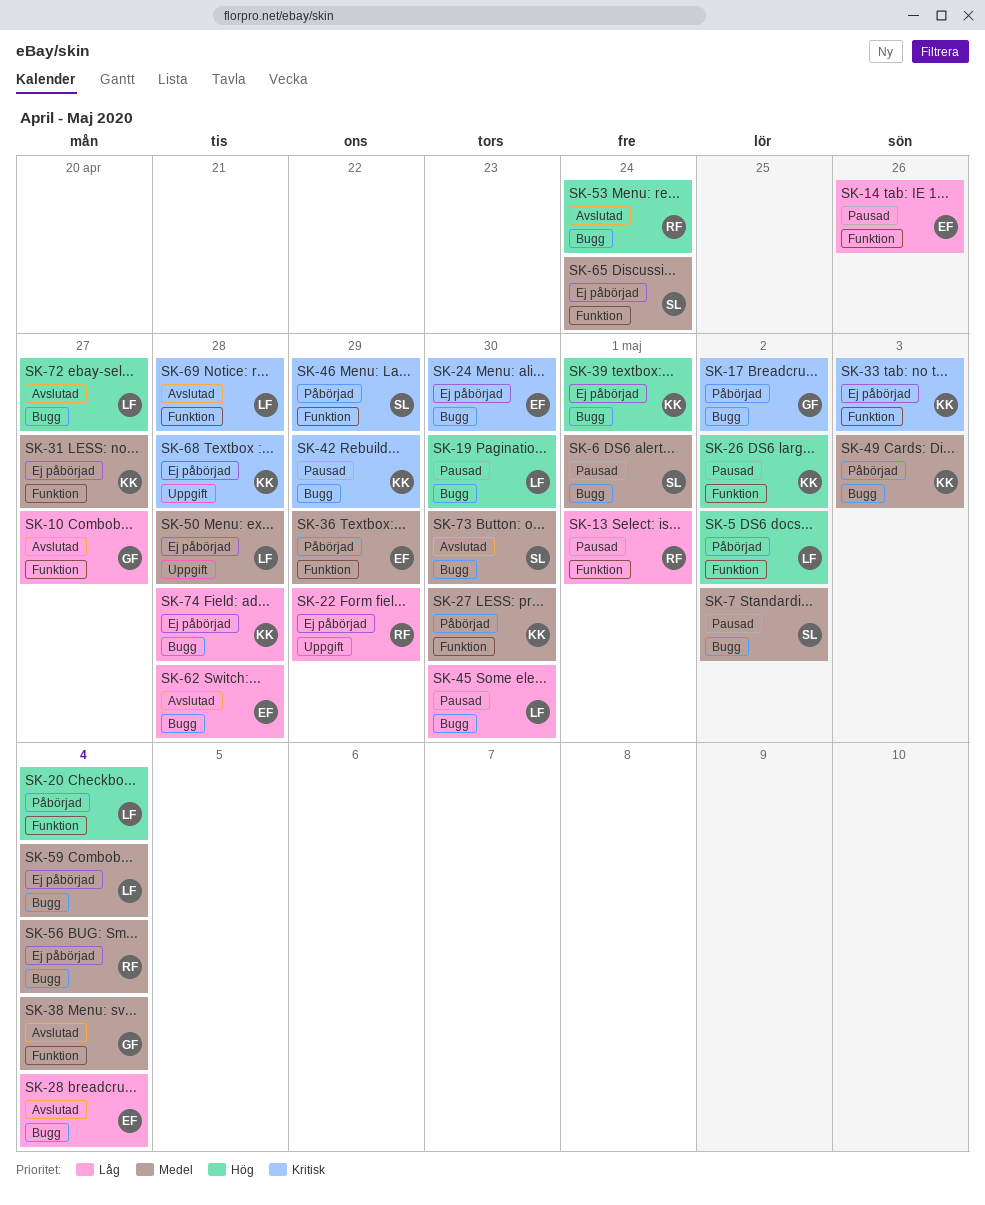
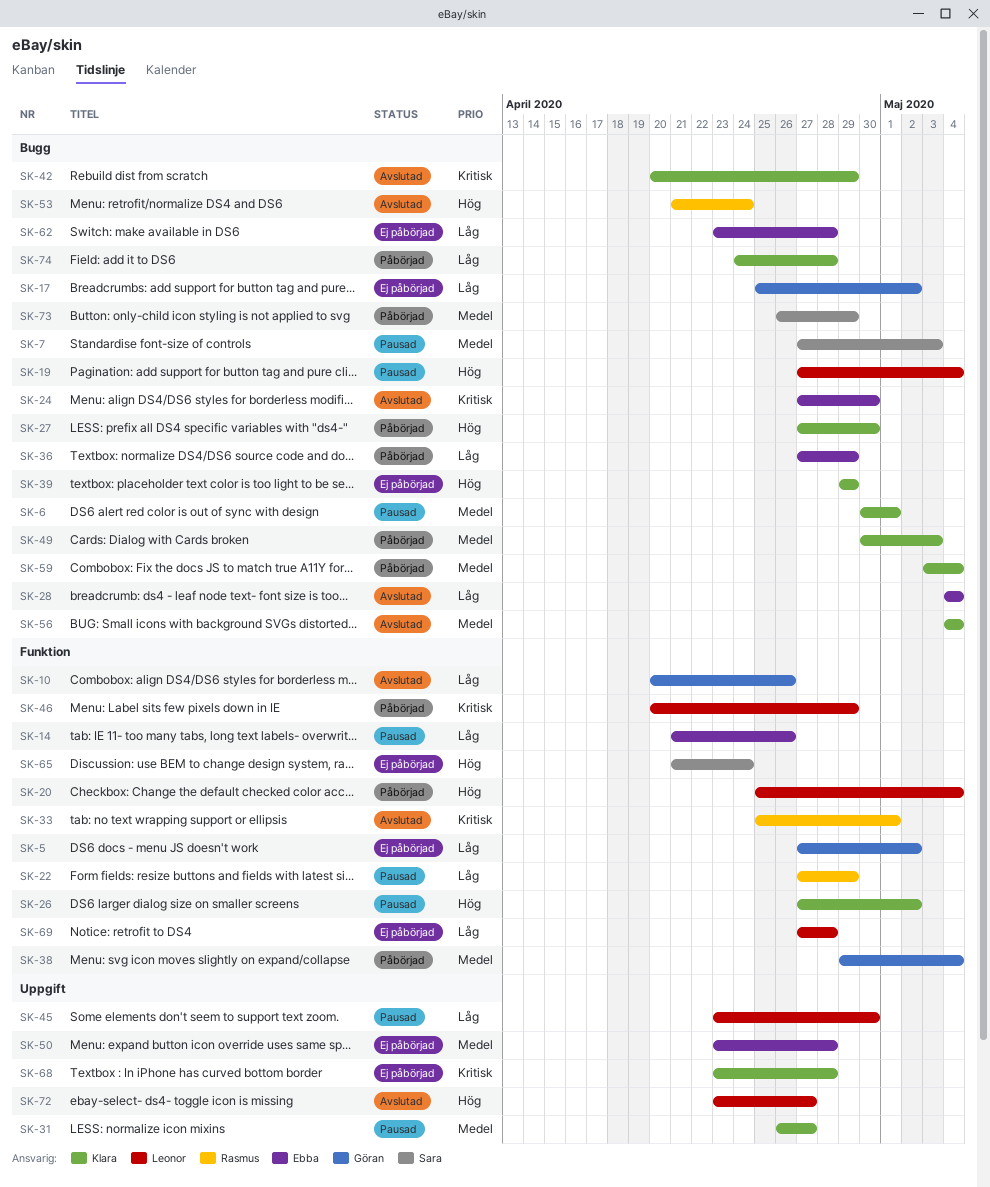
SK-5, status: Påbörjad -> Ej påbörjad
SK-5, owner: Leonor -> Göran
SK-5, priority: Hög -> Låg
SK-6, owner: Sara -> Klara
SK-7, due: May 2 -> May 3
SK-10, due: Apr 27 -> Apr 26
SK-13: present -> none
SK-17, status: Påbörjad -> Ej påbörjad
SK-17, priority: Kritisk -> Låg
SK-19, due: Apr 30 -> May 4
SK-22, status: Ej påbörjad -> Pausad
SK-22, label: Uppgift -> Funktion
SK-24, status: Ej påbörjad -> Avslutad
SK-27, priority: Medel -> Hög
SK-27, label: Funktion -> Bugg
SK-31, status: Ej påbörjad -> Pausad
SK-31, label: Funktion -> Uppgift
SK-33, status: Ej påbörjad -> Avslutad
SK-33, owner: Klara -> Rasmus
SK-33, due: May 3 -> May 1
SK-36, priority: Medel -> Låg
SK-36, label: Funktion -> Bugg
SK-38, status: Avslutad -> Påbörjad
SK-39, due: May 1 -> Apr 29
SK-42, status: Pausad -> Avslutad
SK-45, label: Bugg -> Uppgift
SK-46, owner: Sara -> Leonor
SK-50, owner: Leonor -> Ebba
SK-56, status: Ej påbörjad -> Avslutad
SK-56, owner: Rasmus -> Klara
SK-59, status: Ej påbörjad -> Påbörjad
SK-59, owner: Leonor -> Klara
SK-62, status: Avslutad -> Ej påbörjad
SK-65, priority: Medel -> Hög
SK-69, status: Avslutad -> Ej påbörjad
SK-69, priority: Kritisk -> Låg
SK-72, label: Bugg -> Uppgift
SK-73, status: Avslutad -> Påbörjad
SK-73, due: Apr 30 -> Apr 29
SK-74, status: Ej påbörjad -> Påbörjad

